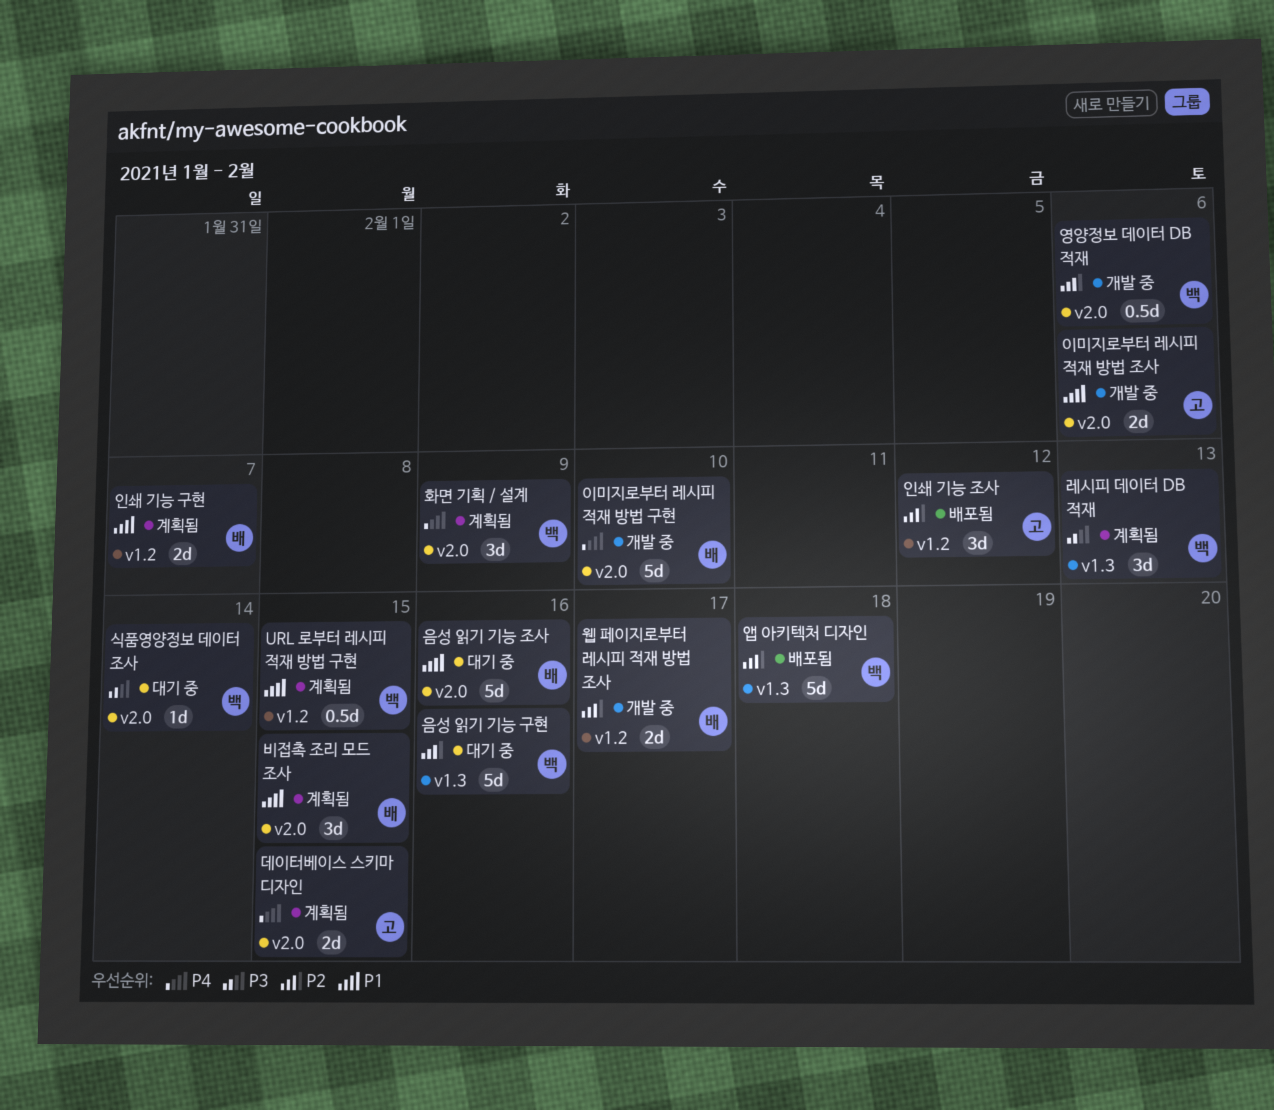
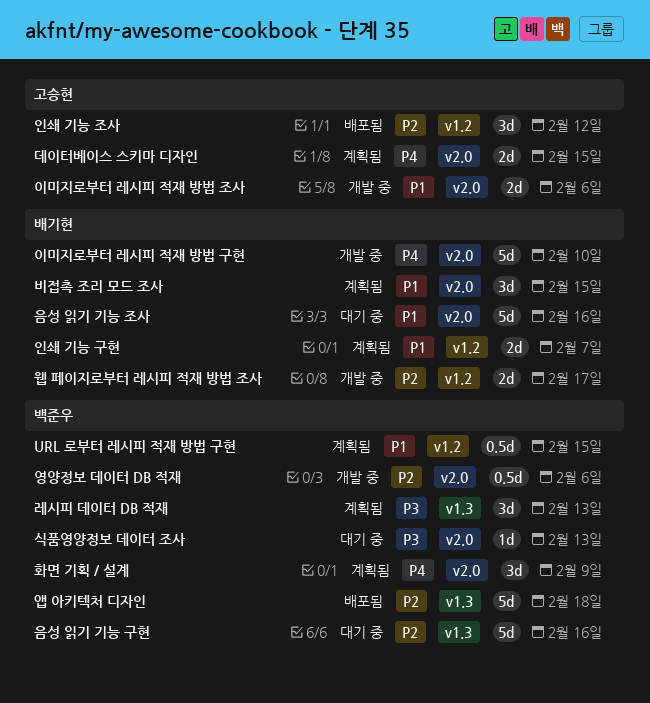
식품영양정보 데이터 조사, due: Feb 14 -> Feb 13

